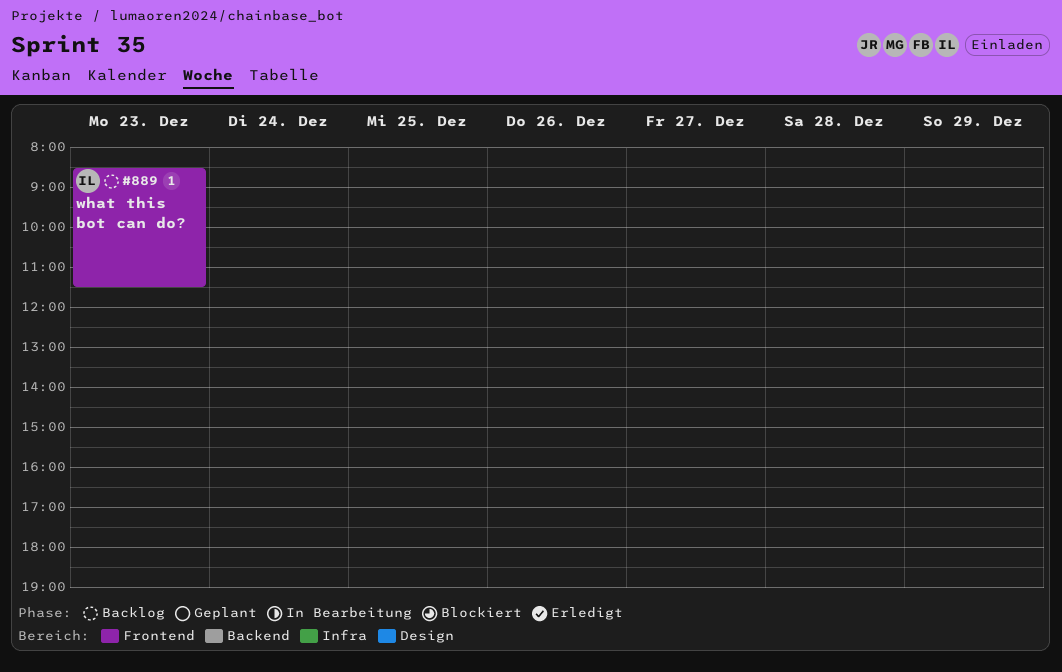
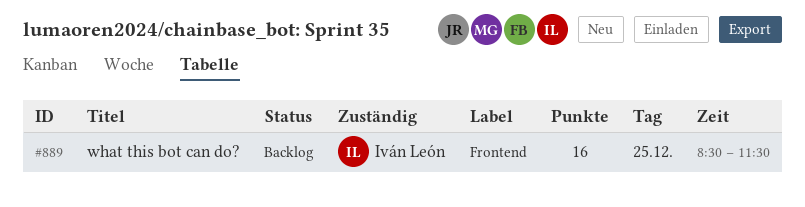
#889, estimate: 1 -> 16
#889, day: Dec 23 -> Dec 25

